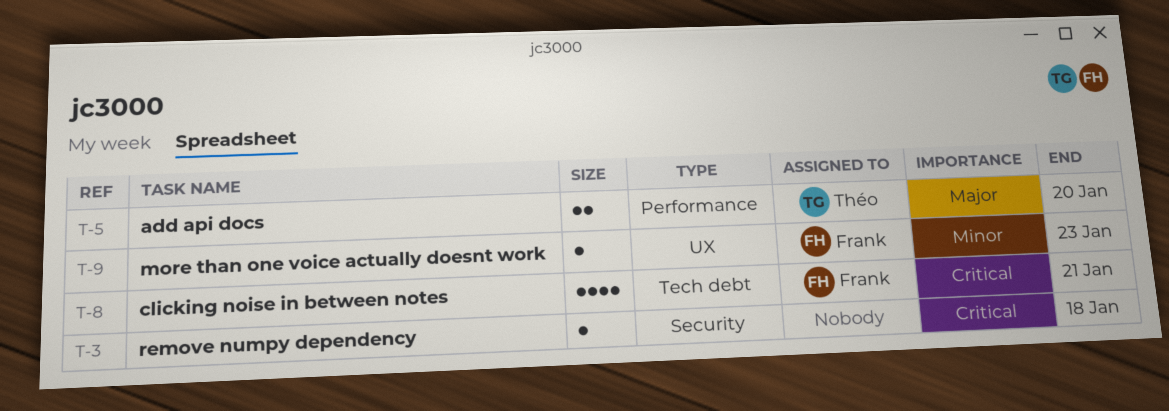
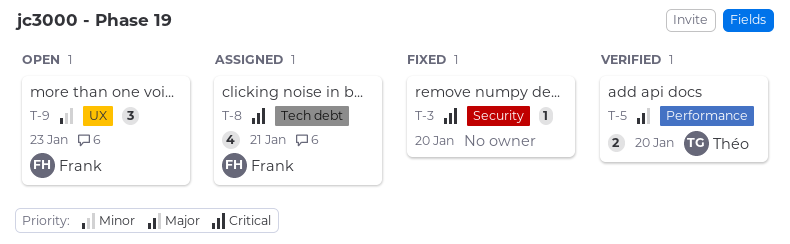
T-3, due: Jan 18 -> Jan 20
T-9, estimate: 1 -> 3

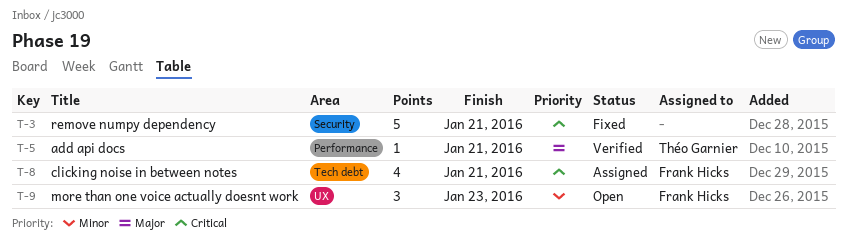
T-3, estimate: 1 -> 5
T-3, due: Jan 20 -> Jan 21
T-5, estimate: 2 -> 1
T-5, due: Jan 20 -> Jan 21

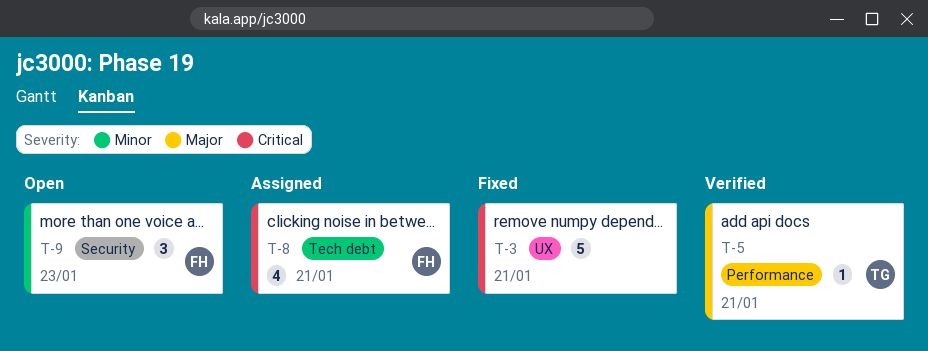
T-3, label: Security -> UX
T-9, label: UX -> Security

